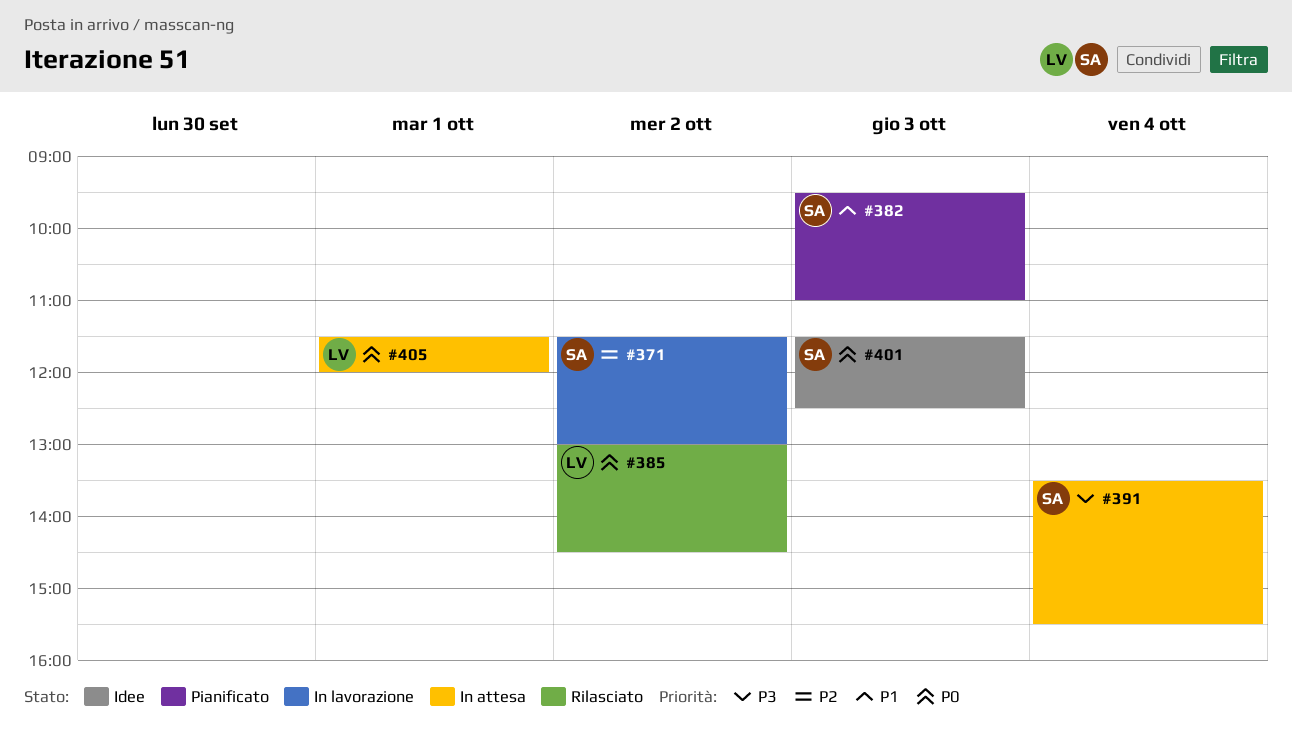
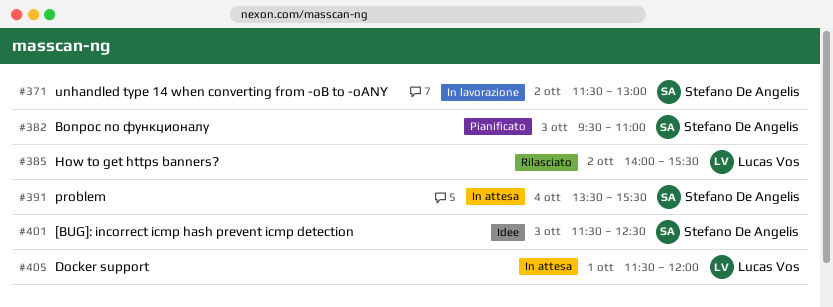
#385, begins: 13:00 -> 14:00
#385, ends: 14:30 -> 15:30

